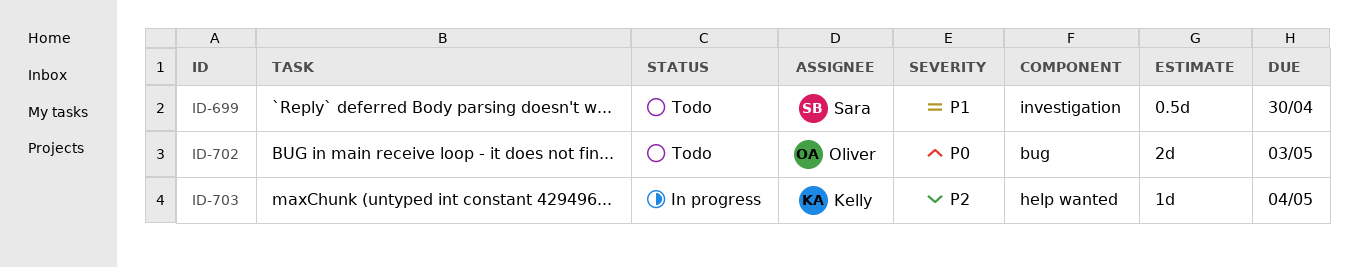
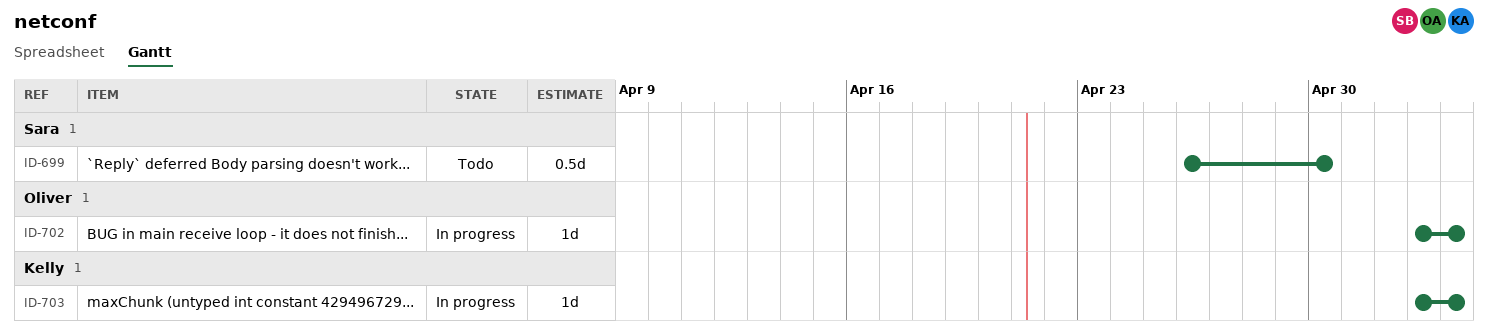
ID-702, status: Todo -> In progress
ID-702, estimate: 2d -> 1d
ID-702, due: May 3 -> May 4

